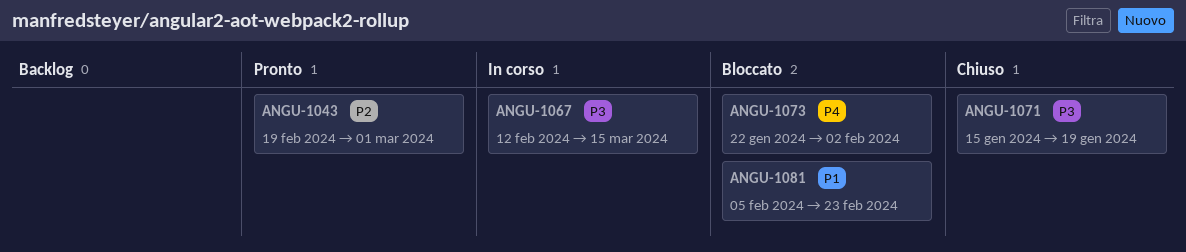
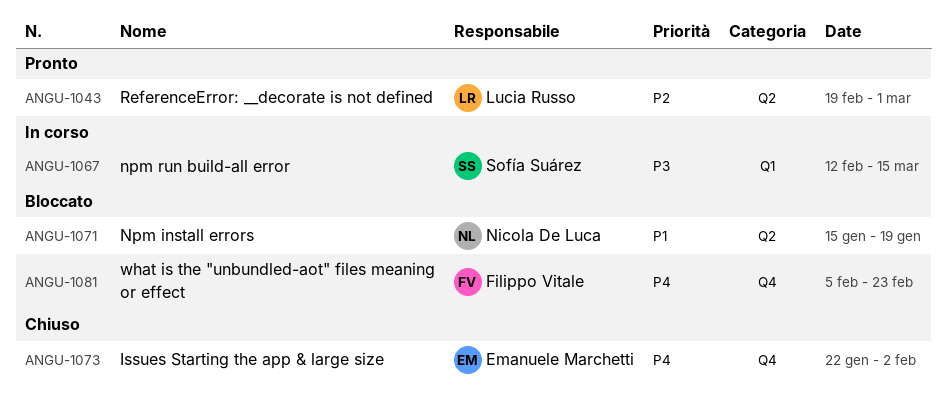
ANGU-1071, status: Chiuso -> Bloccato
ANGU-1071, priority: P3 -> P1
ANGU-1073, status: Bloccato -> Chiuso
ANGU-1081, priority: P1 -> P4

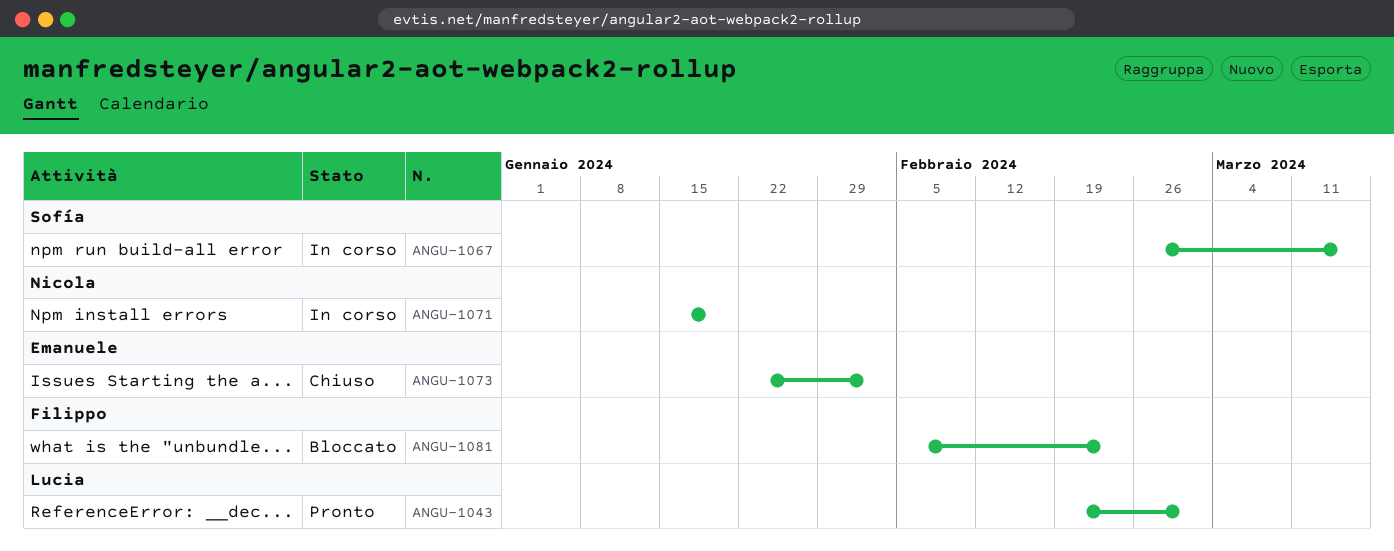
ANGU-1067, start: Feb 12 -> Feb 26
ANGU-1071, status: Bloccato -> In corso

